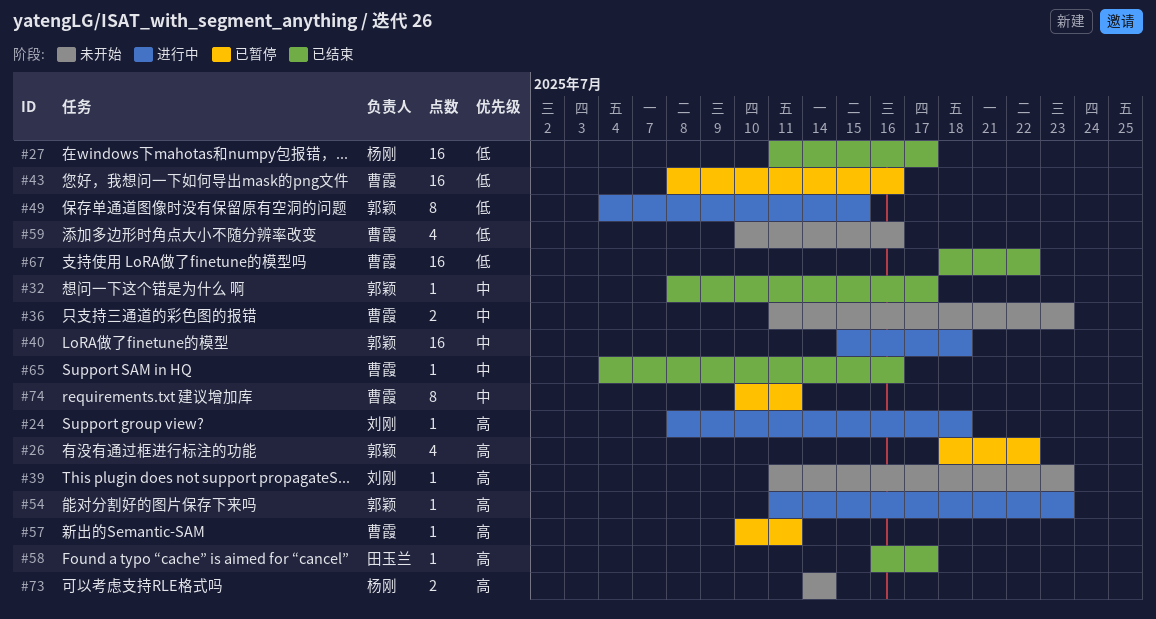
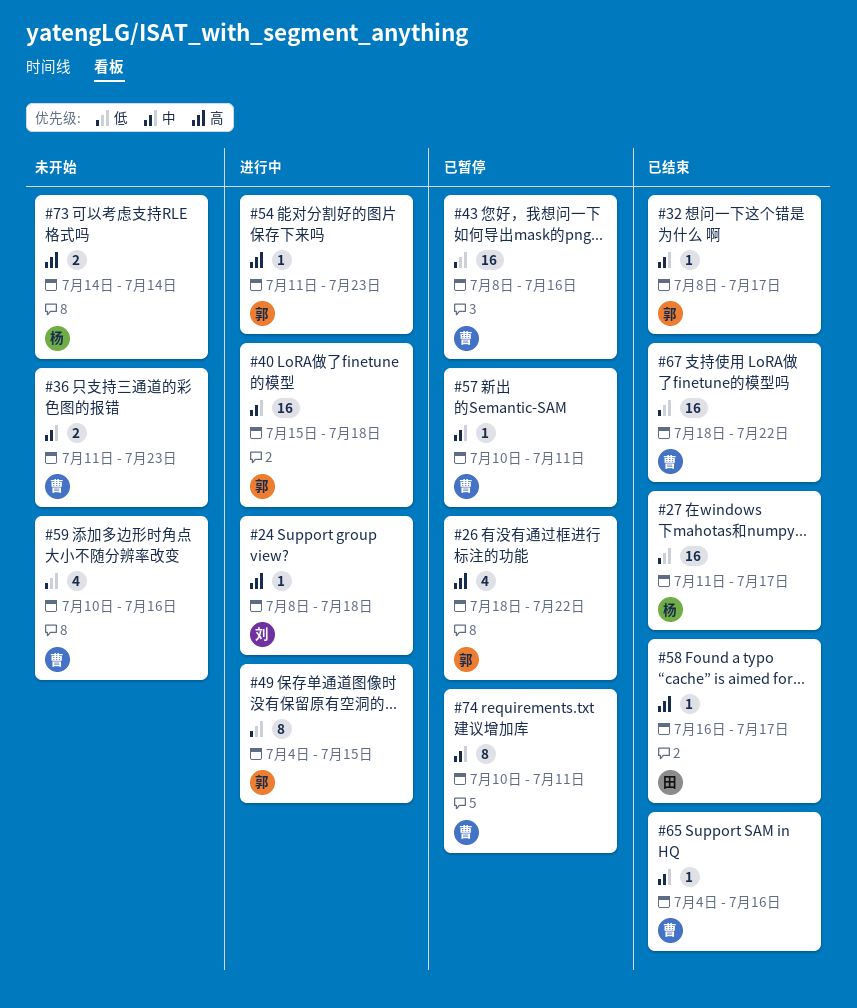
#39: present -> none
#57, priority: 高 -> 中

